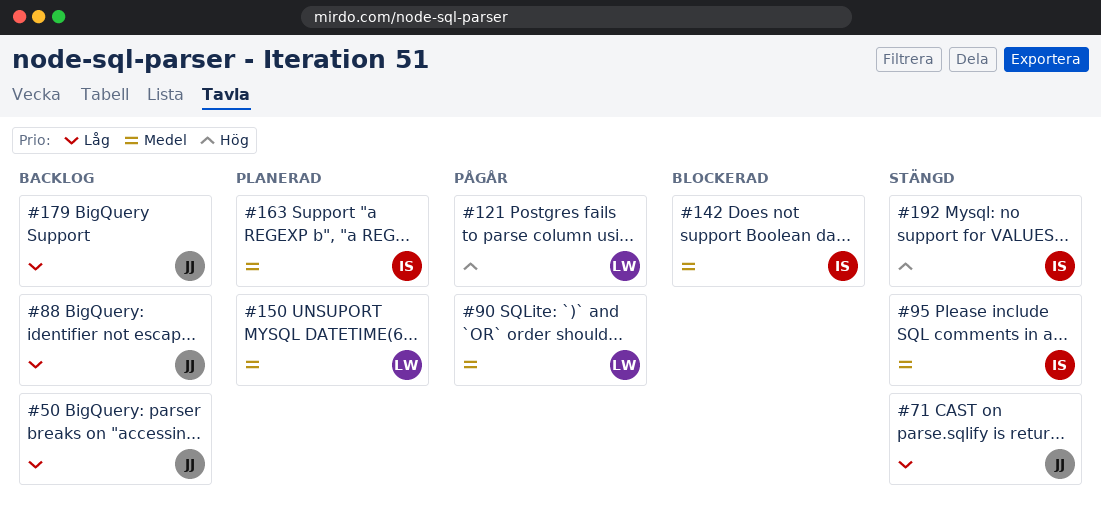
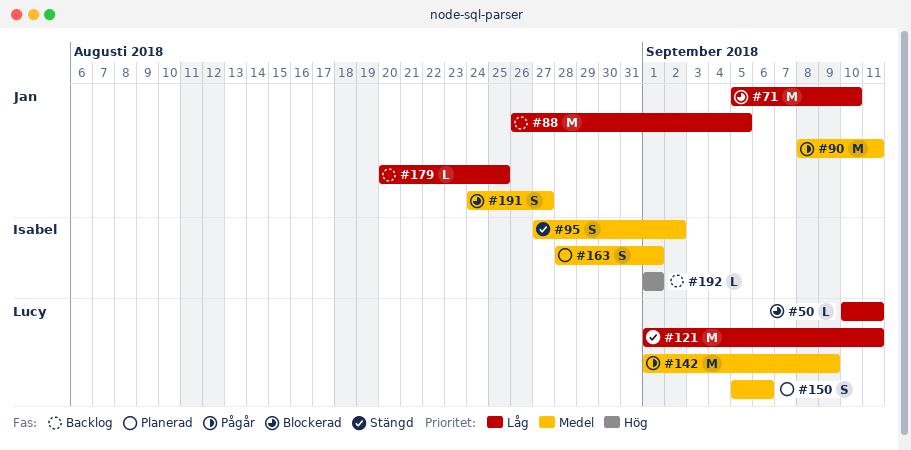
#50, status: Backlog -> Blockerad
#50, owner: Jan -> Lucy
#71, status: Stängd -> Blockerad
#90, owner: Lucy -> Jan
#121, status: Pågår -> Stängd
#121, priority: Hög -> Låg
#142, status: Blockerad -> Pågår
#142, owner: Isabel -> Lucy
#191: none -> present
#192, status: Stängd -> Backlog

